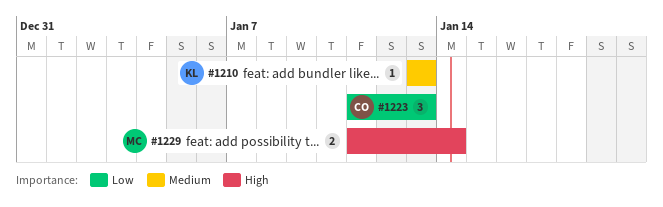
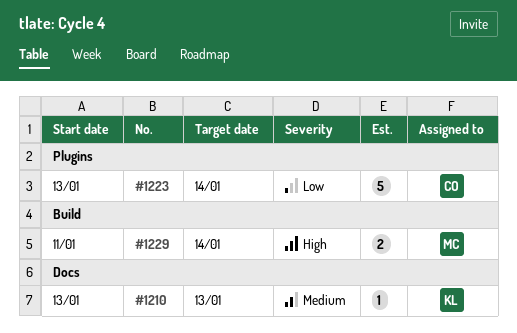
#1223, estimate: 3 -> 5
#1223, start: Jan 11 -> Jan 13
#1223, due: Jan 13 -> Jan 14

